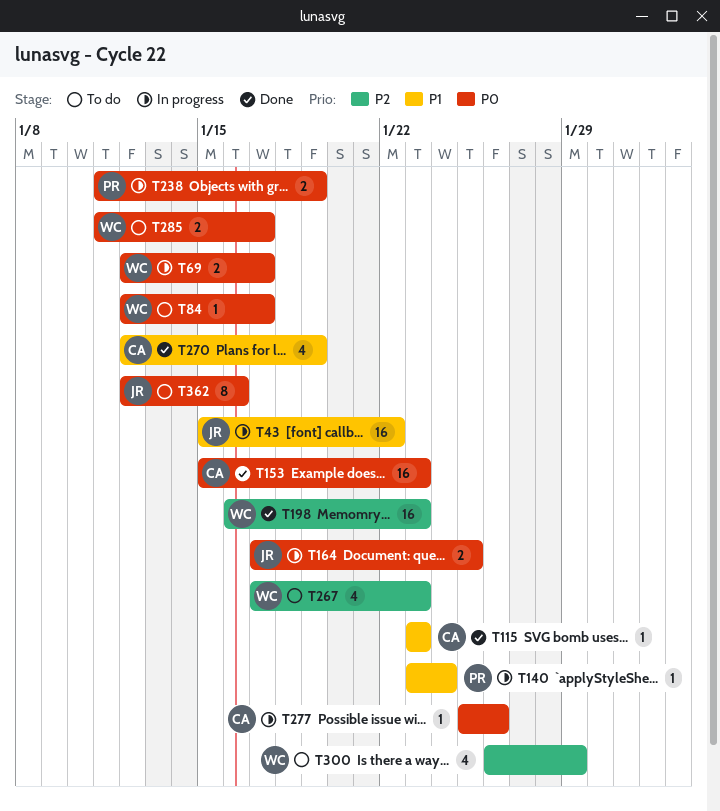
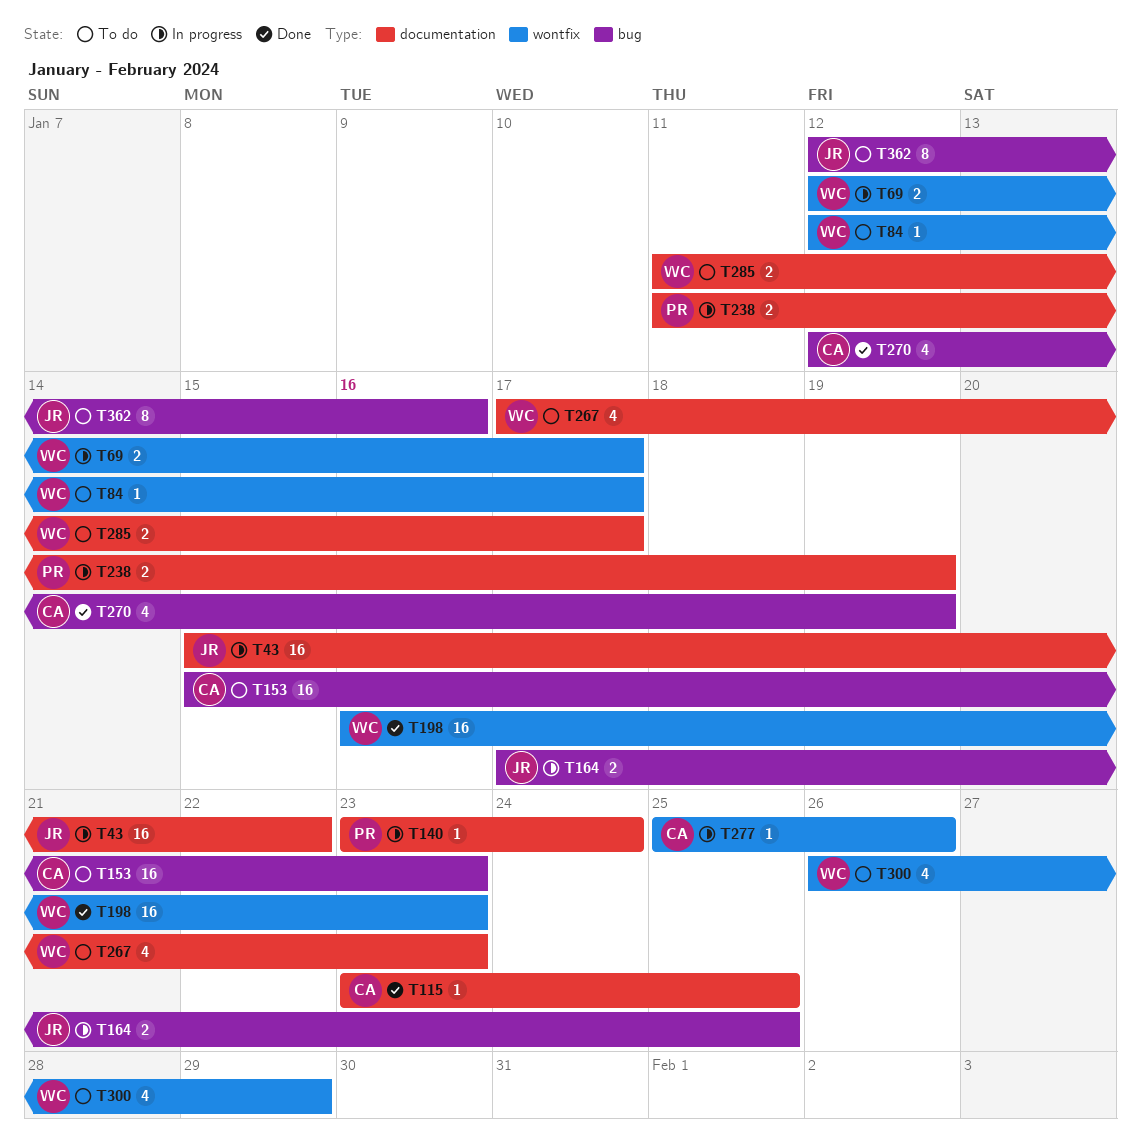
T115, due: Jan 23 -> Jan 25
T153, status: Done -> To do

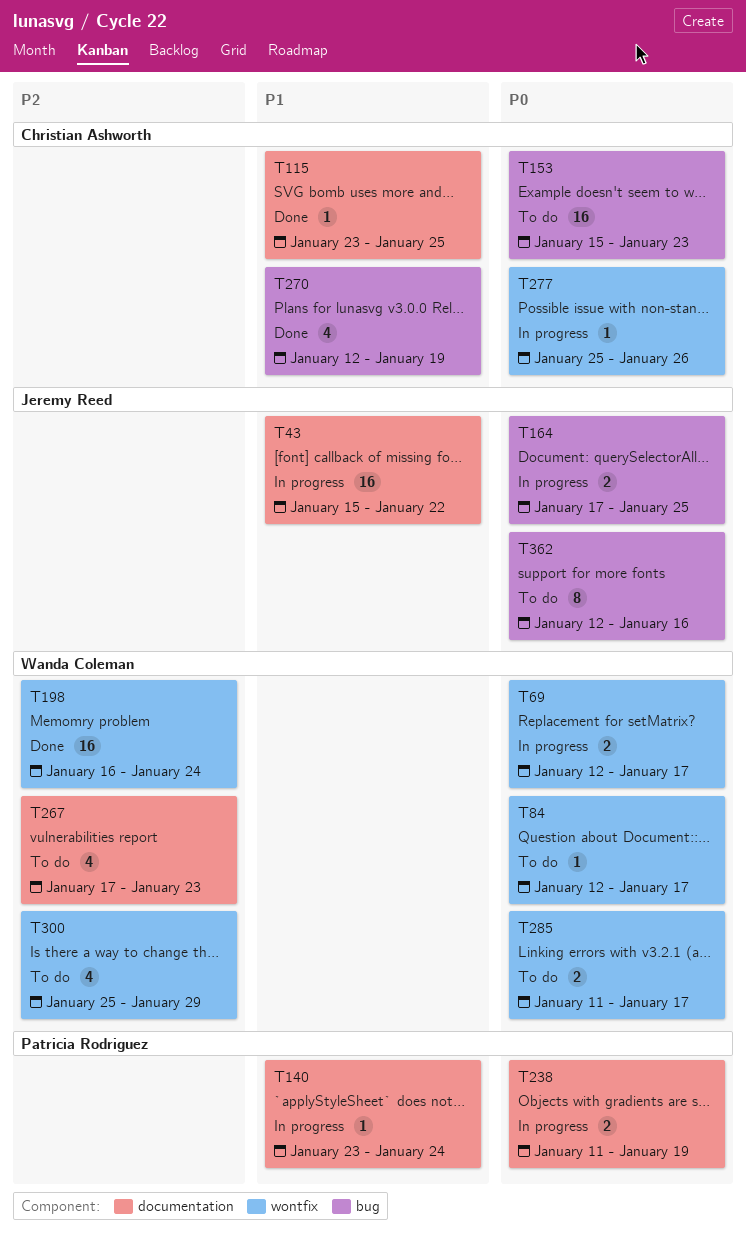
T198, due: Jan 23 -> Jan 24
T285, label: documentation -> wontfix
T300, start: Jan 26 -> Jan 25

